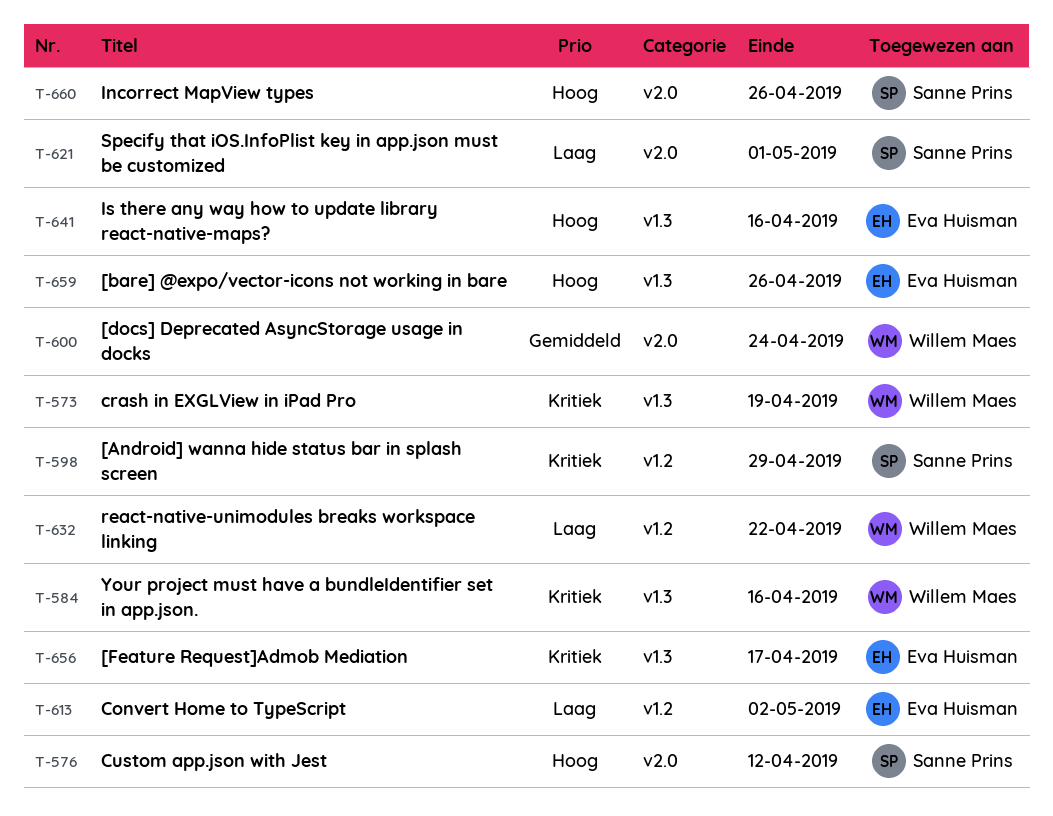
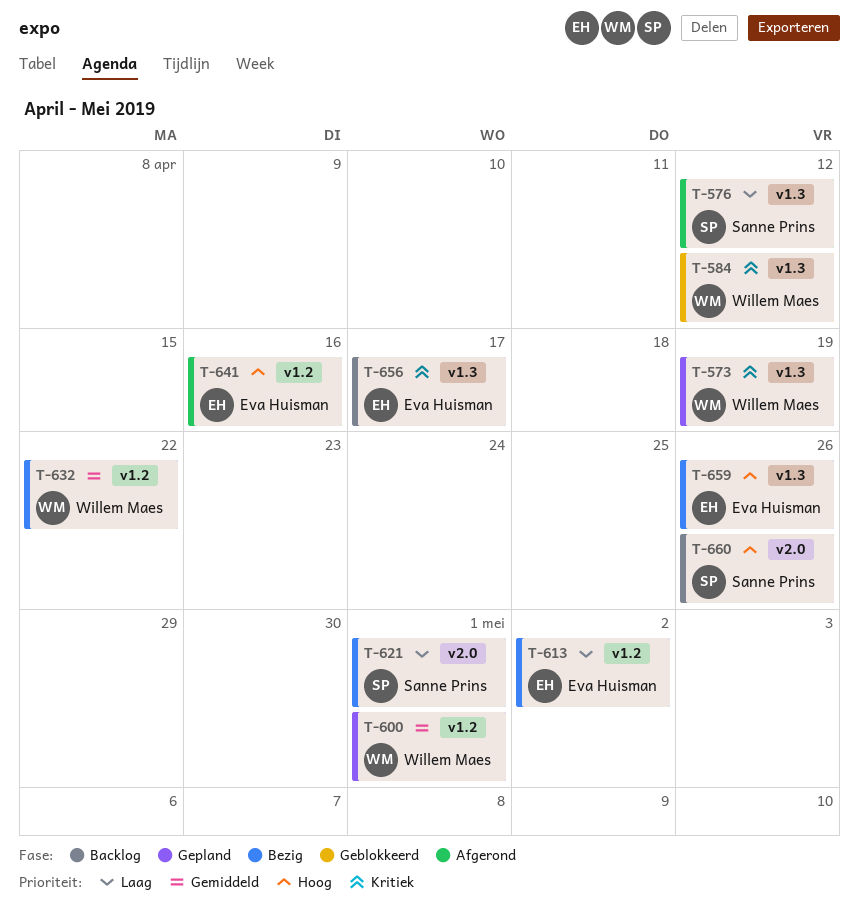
T-576, priority: Hoog -> Laag
T-576, label: v2.0 -> v1.3
T-584, due: Apr 16 -> Apr 12
T-598: present -> none
T-600, label: v2.0 -> v1.2
T-600, due: Apr 24 -> May 1
T-632, priority: Laag -> Gemiddeld
T-641, label: v1.3 -> v1.2

